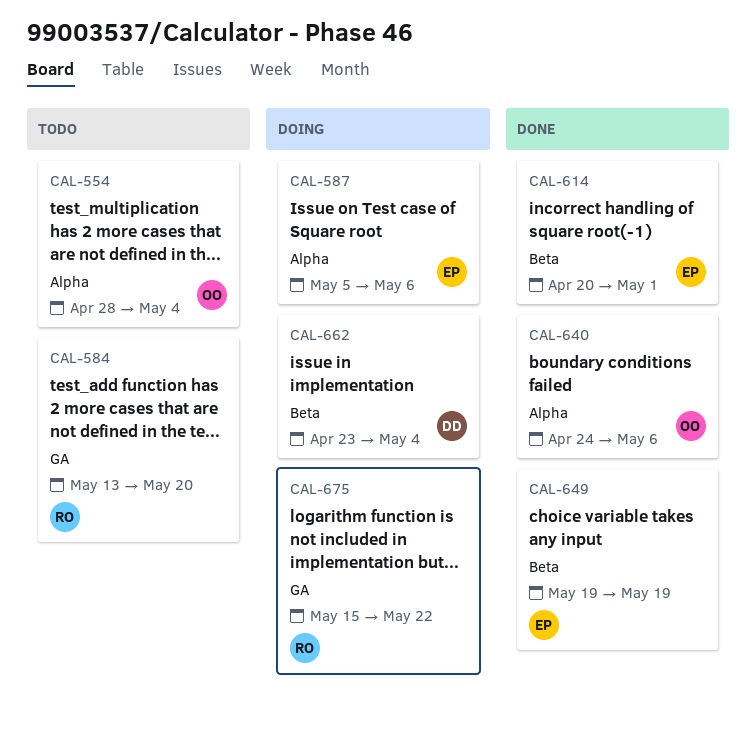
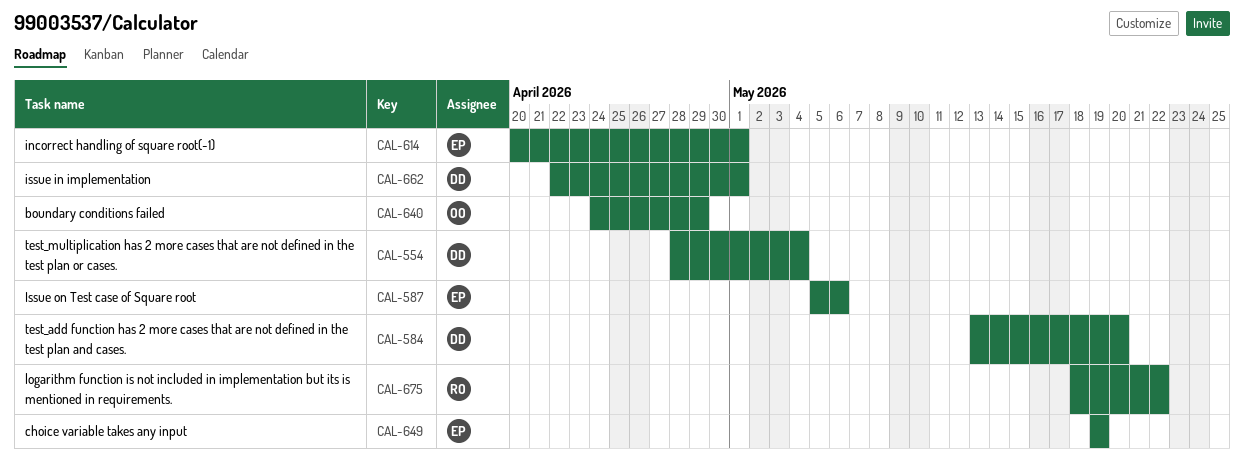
CAL-554, owner: OO -> DD
CAL-584, owner: RO -> DD
CAL-640, due: May 6 -> Apr 29
CAL-662, start: Apr 23 -> Apr 22
CAL-662, due: May 4 -> May 1
CAL-675, start: May 15 -> May 18

